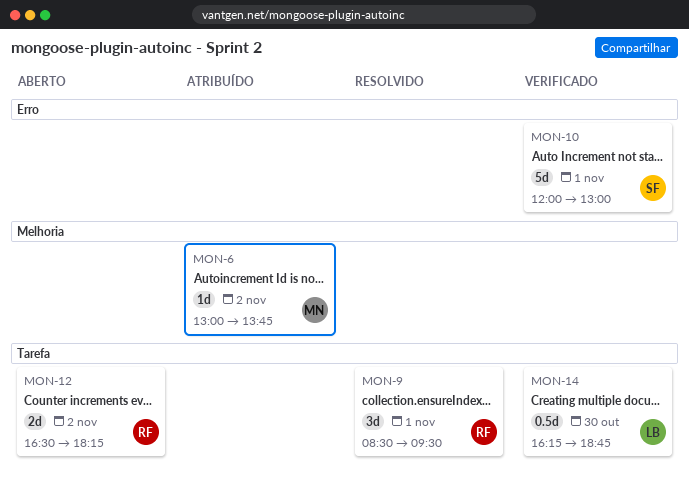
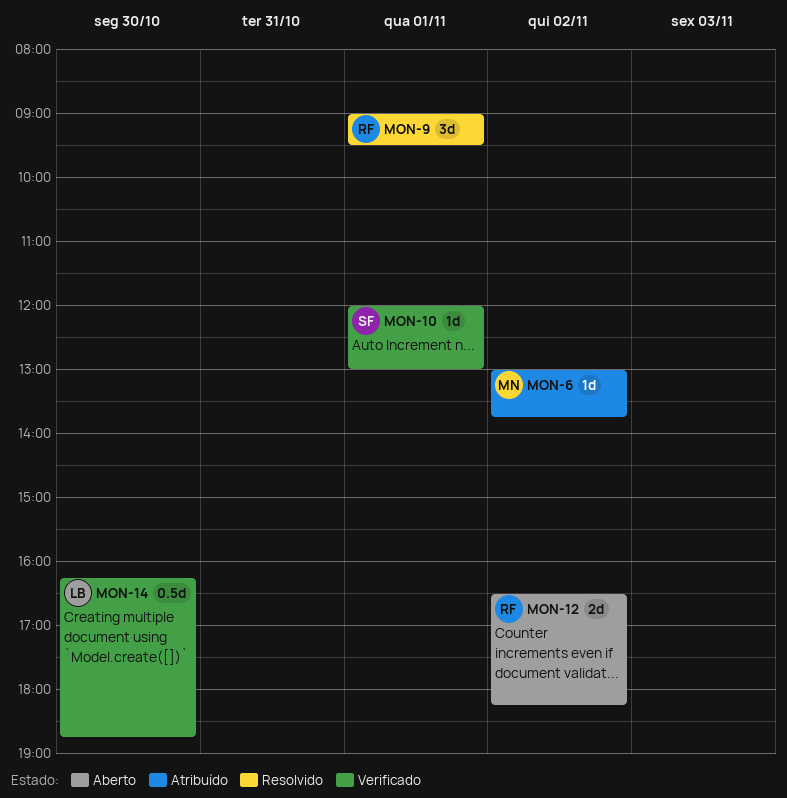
MON-9, begins: 08:30 -> 09:00
MON-10, estimate: 5d -> 1d

